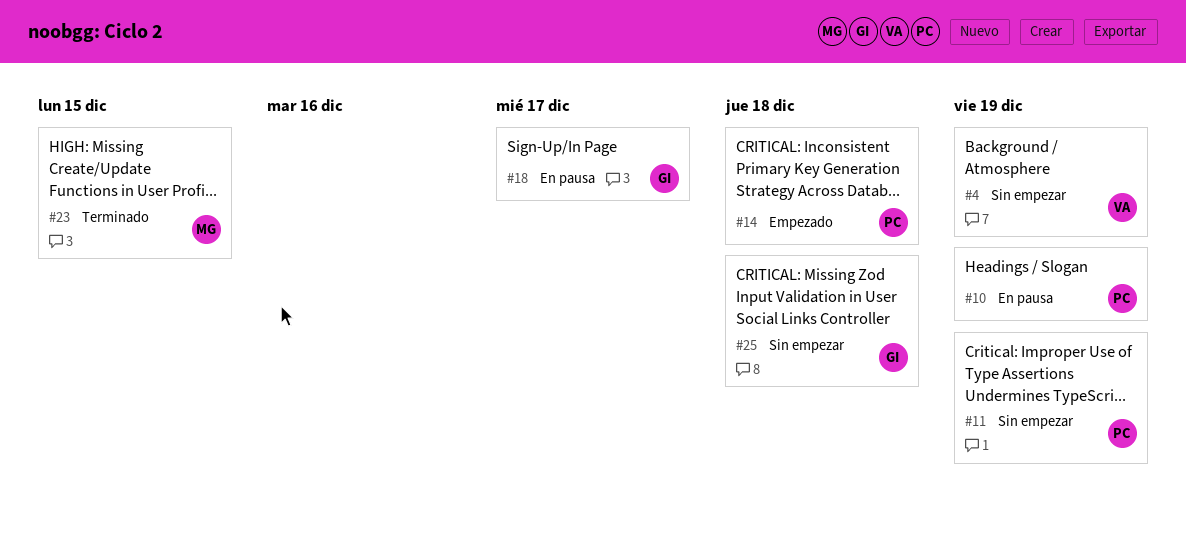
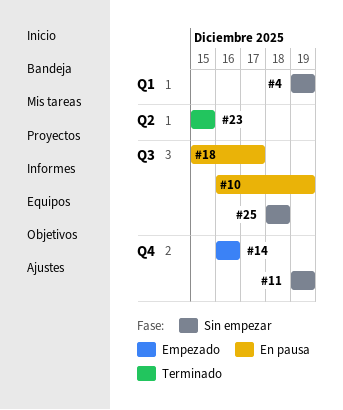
#14, due: Dec 18 -> Dec 16

